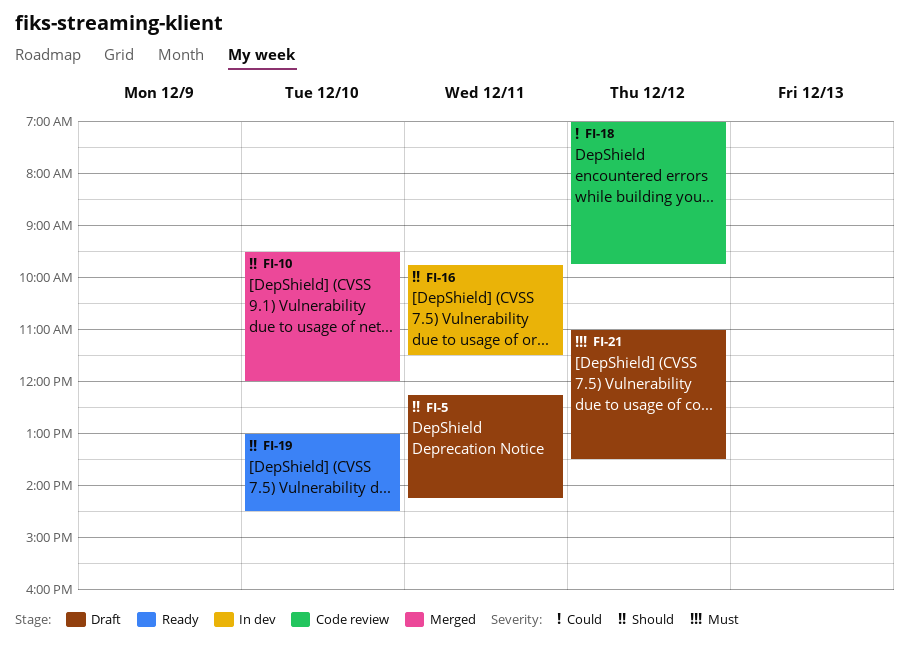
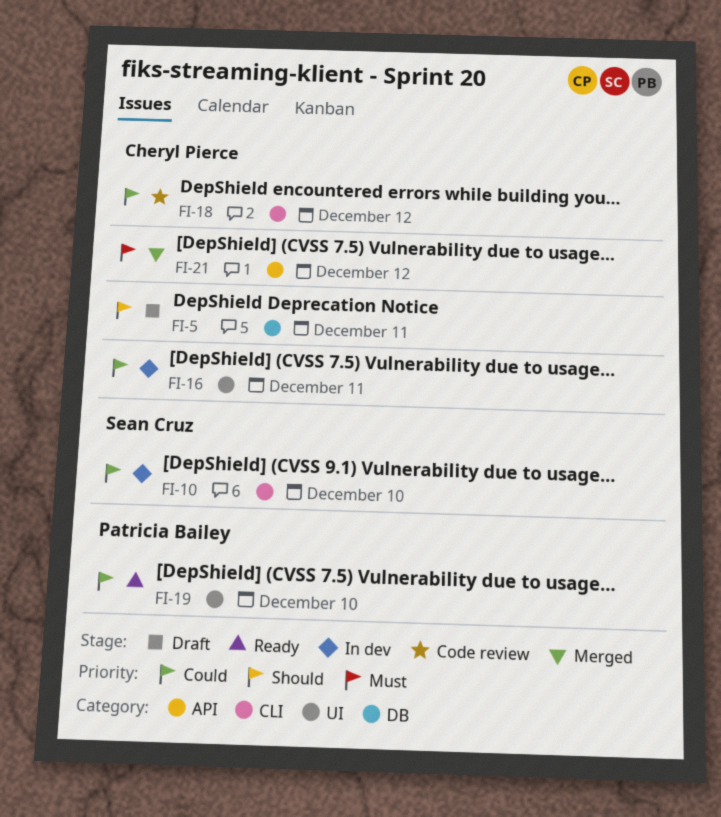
FI-10, status: Merged -> In dev
FI-10, priority: Should -> Could
FI-16, priority: Should -> Could
FI-19, priority: Should -> Could
FI-21, status: Draft -> Merged

